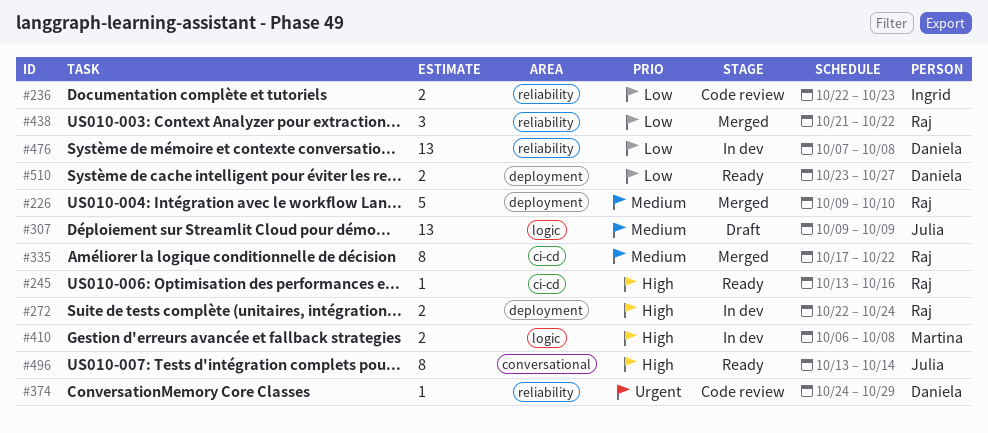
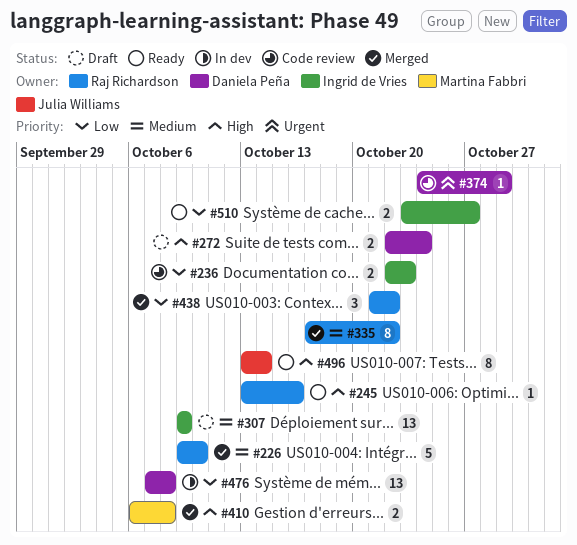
#272, status: In dev -> Draft
#272, owner: Raj Richardson -> Daniela Peña
#307, owner: Julia Williams -> Ingrid de Vries
#410, status: In dev -> Merged
#510, owner: Daniela Peña -> Ingrid de Vries

